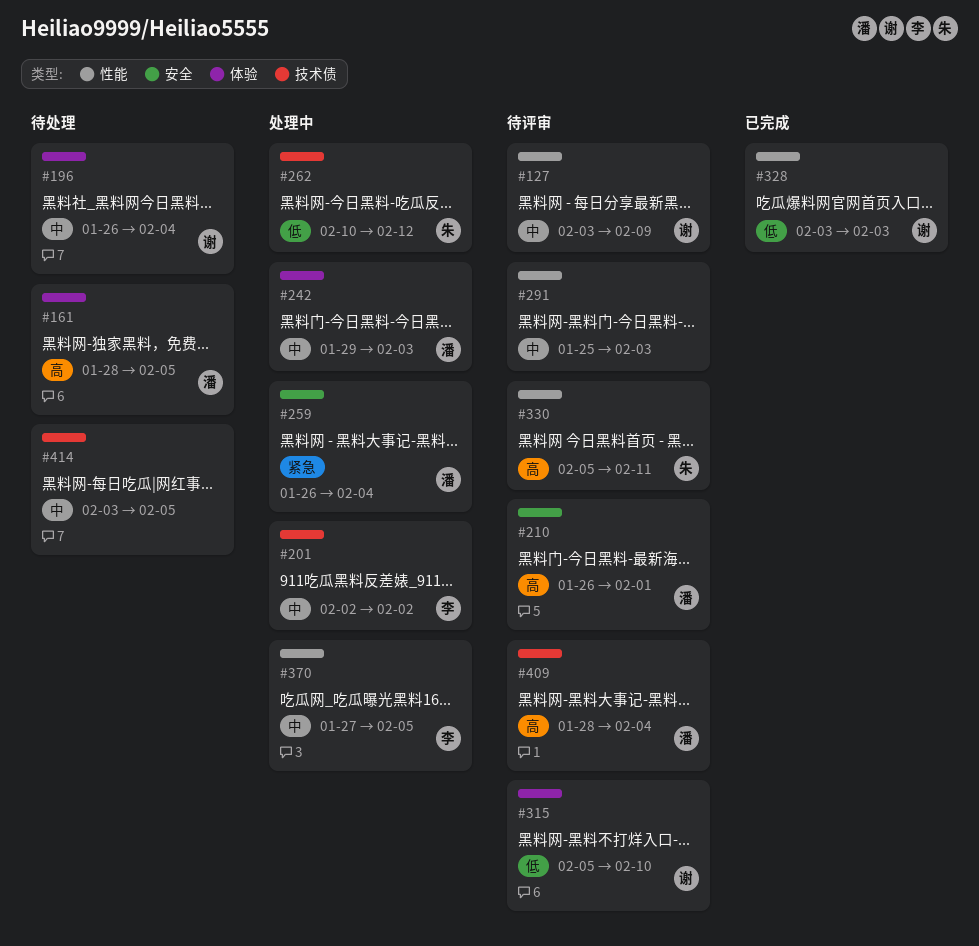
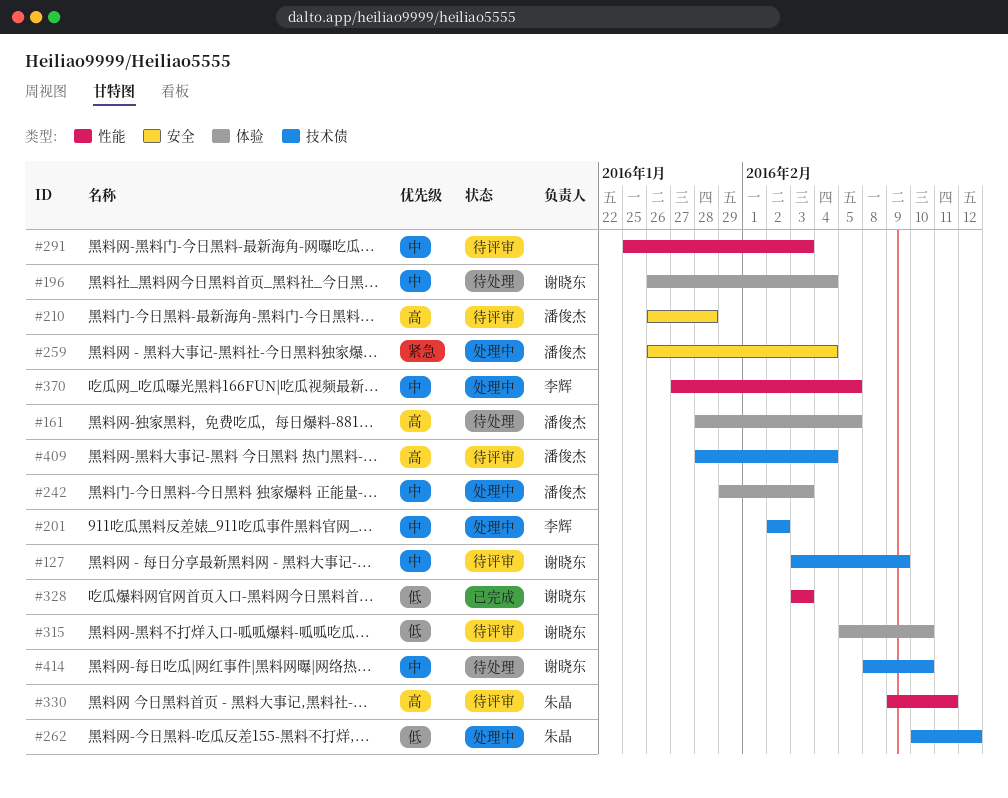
#127, label: 性能 -> 技术债
#210, due: Feb 1 -> Jan 28
#330, start: Feb 5 -> Feb 9
#414, owner: none -> 谢晓东
#414, start: Feb 3 -> Feb 8
#414, due: Feb 5 -> Feb 10

